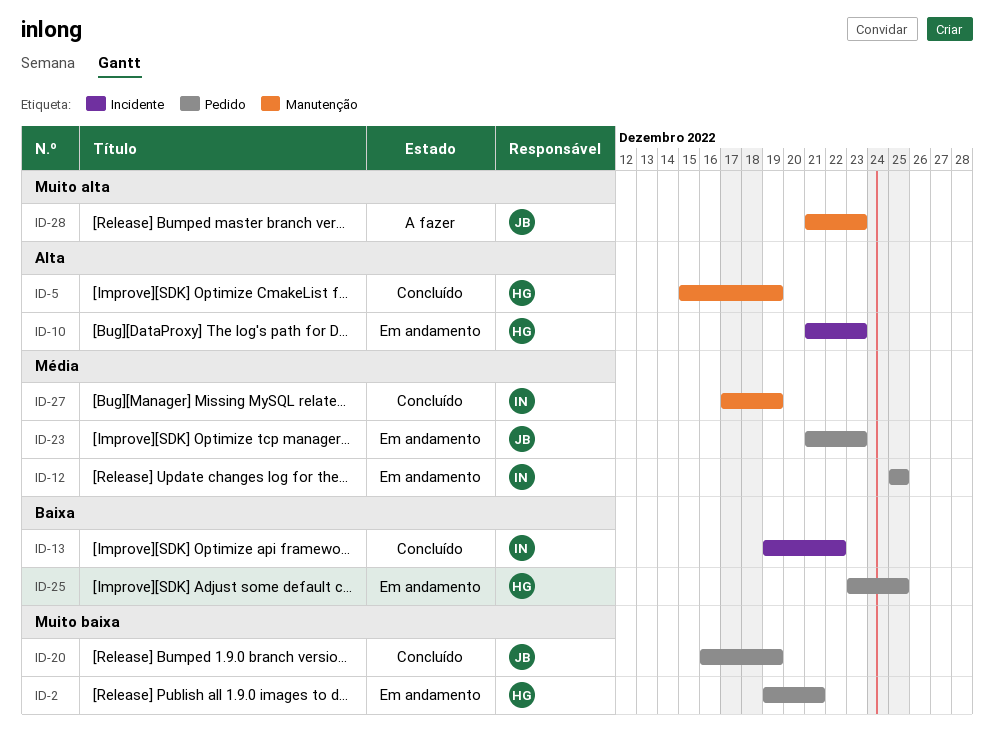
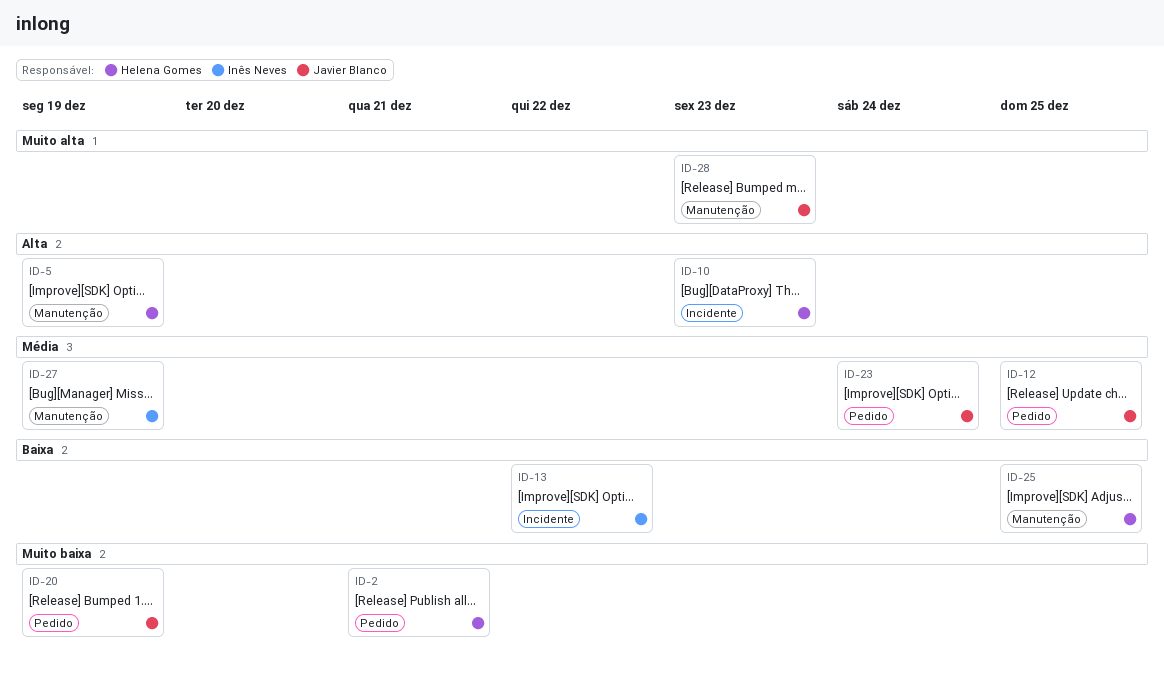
ID-12, owner: Inês Neves -> Javier Blanco
ID-23, due: Dec 23 -> Dec 24
ID-25, label: Pedido -> Manutenção

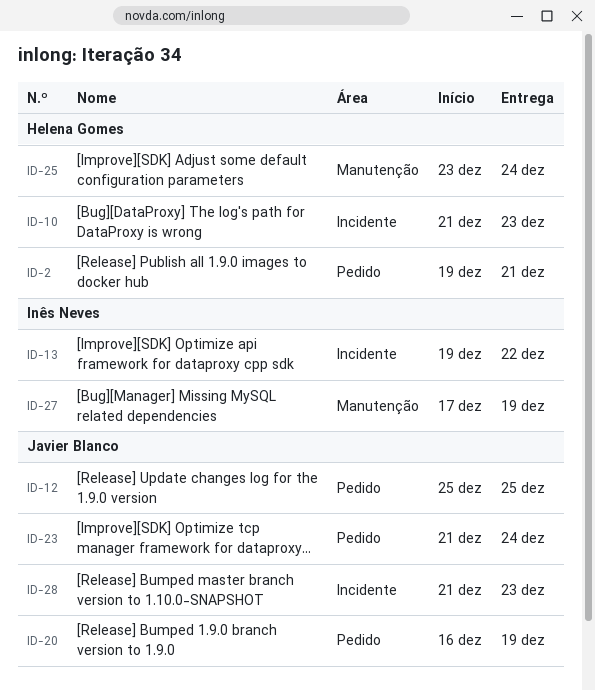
ID-5: present -> none
ID-25, due: Dec 25 -> Dec 24
ID-28, label: Manutenção -> Incidente

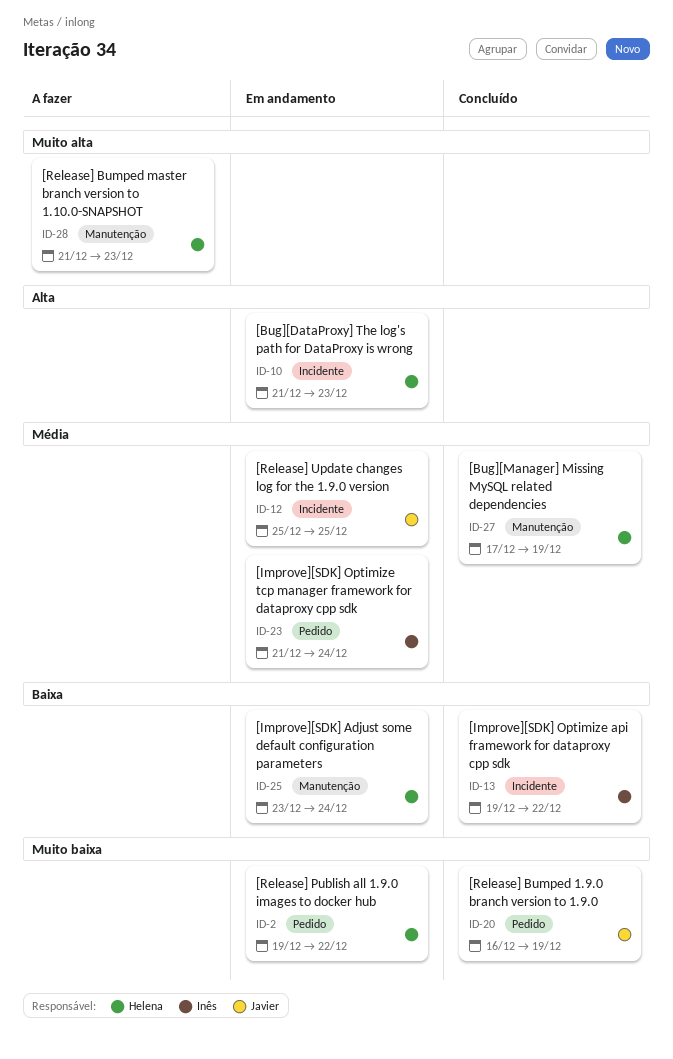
ID-2, due: Dec 21 -> Dec 22
ID-12, label: Pedido -> Incidente
ID-23, owner: Javier Blanco -> Inês Neves
ID-27, owner: Inês Neves -> Helena Gomes
ID-28, owner: Javier Blanco -> Helena Gomes
ID-28, label: Incidente -> Manutenção

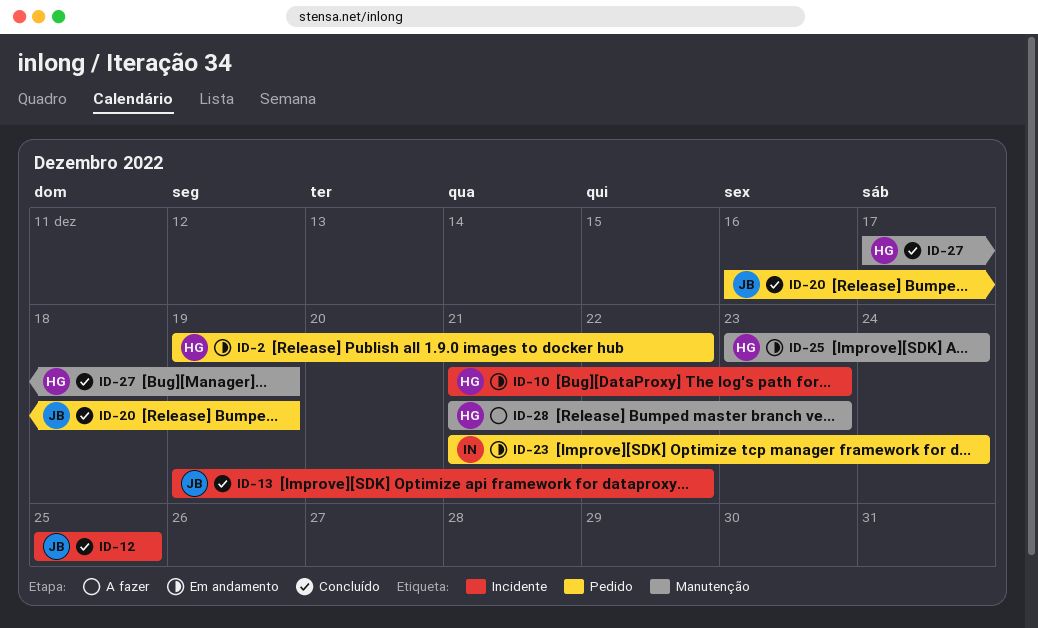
ID-12, status: Em andamento -> Concluído
ID-13, owner: Inês -> Javier

